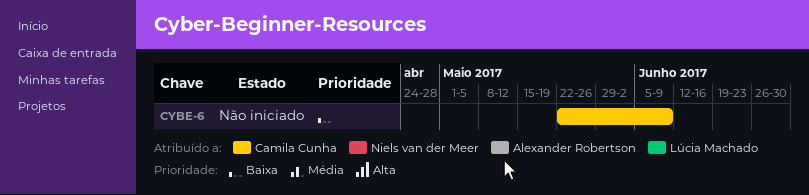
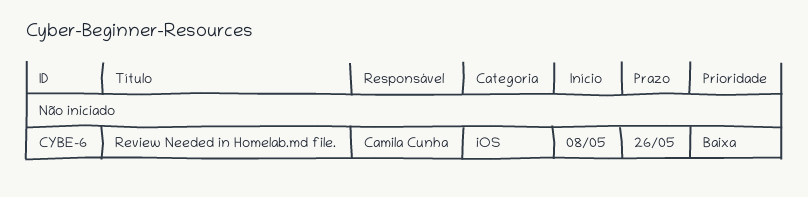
CYBE-6, start: May 22 -> May 8
CYBE-6, due: Jun 9 -> May 26

